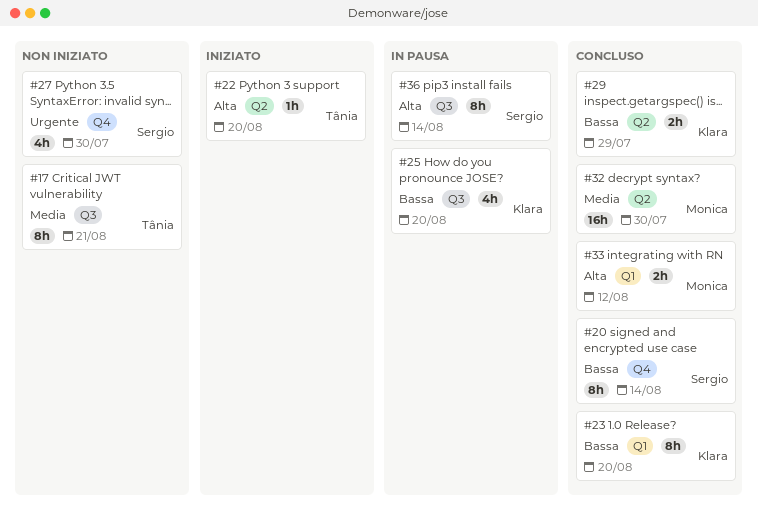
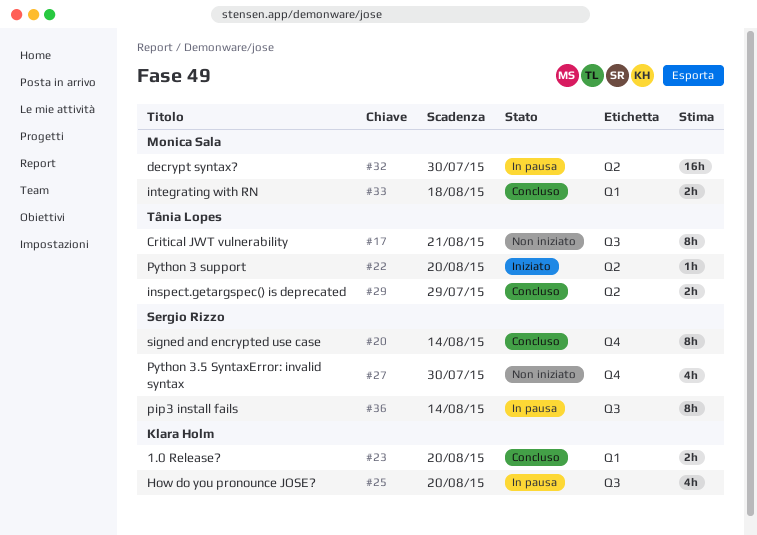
#23, estimate: 8h -> 2h
#29, owner: Klara Holm -> Tânia Lopes
#32, status: Concluso -> In pausa
#33, due: Aug 12 -> Aug 18

